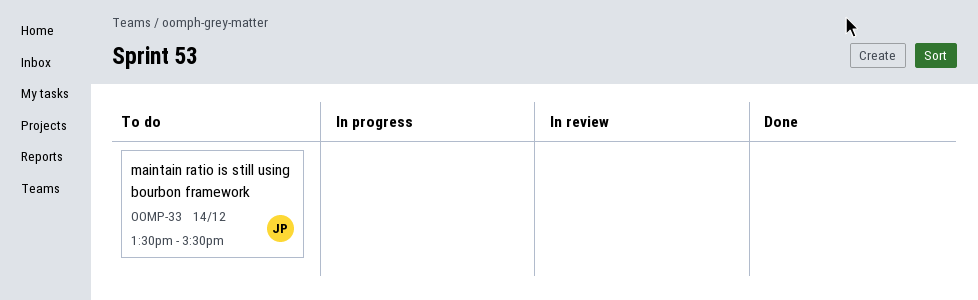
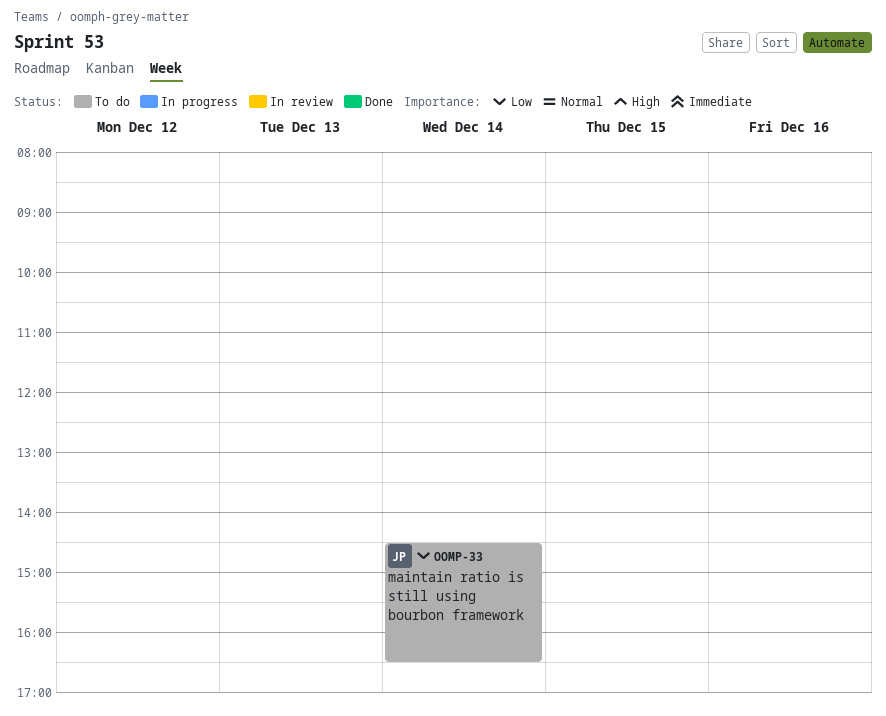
OOMP-33, begins: 13:30 -> 14:30
OOMP-33, ends: 15:30 -> 16:30

